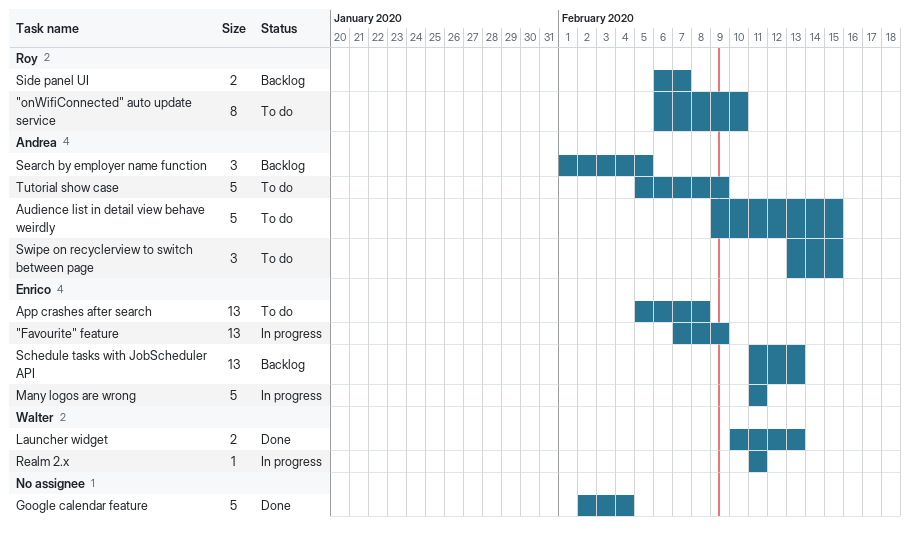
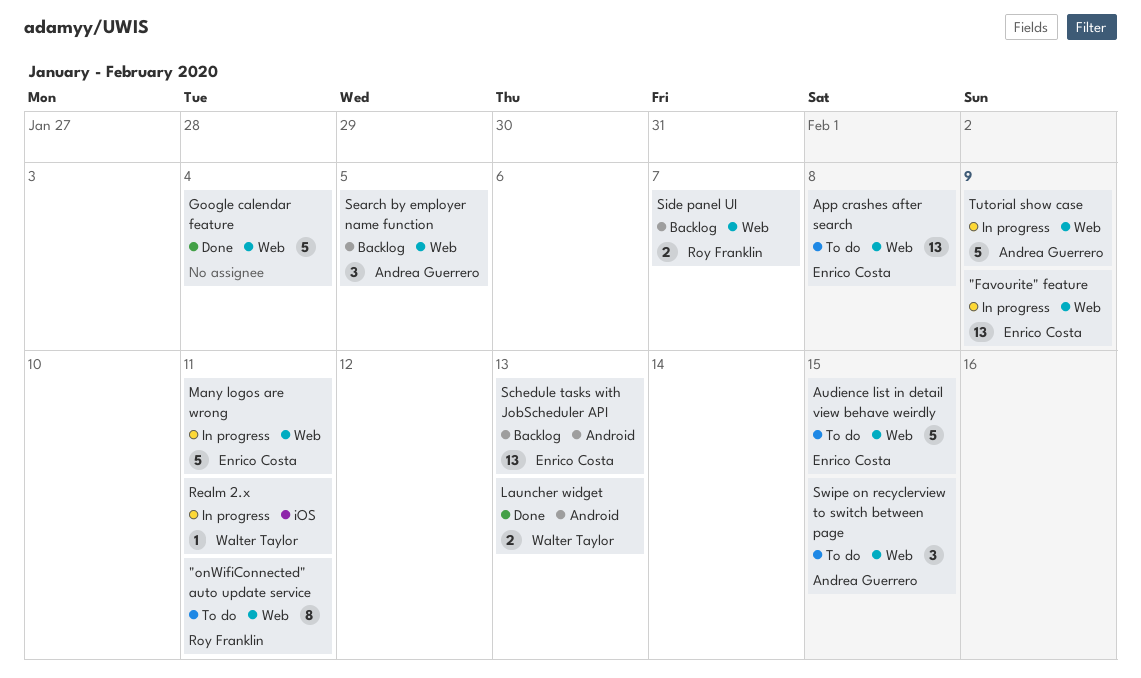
"onWifiConnected" auto update service, due: Feb 10 -> Feb 11
Audience list in detail view behave weirdly, owner: Andrea Guerrero -> Enrico Costa
Tutorial show case, status: To do -> In progress

